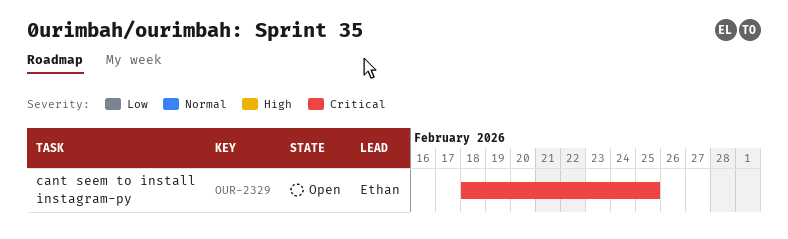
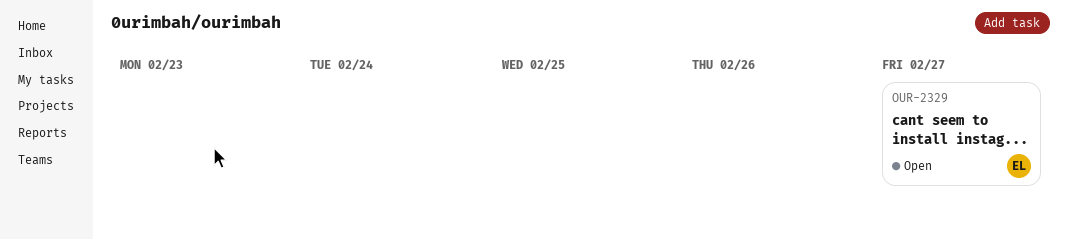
OUR-2329, due: Feb 25 -> Feb 27

